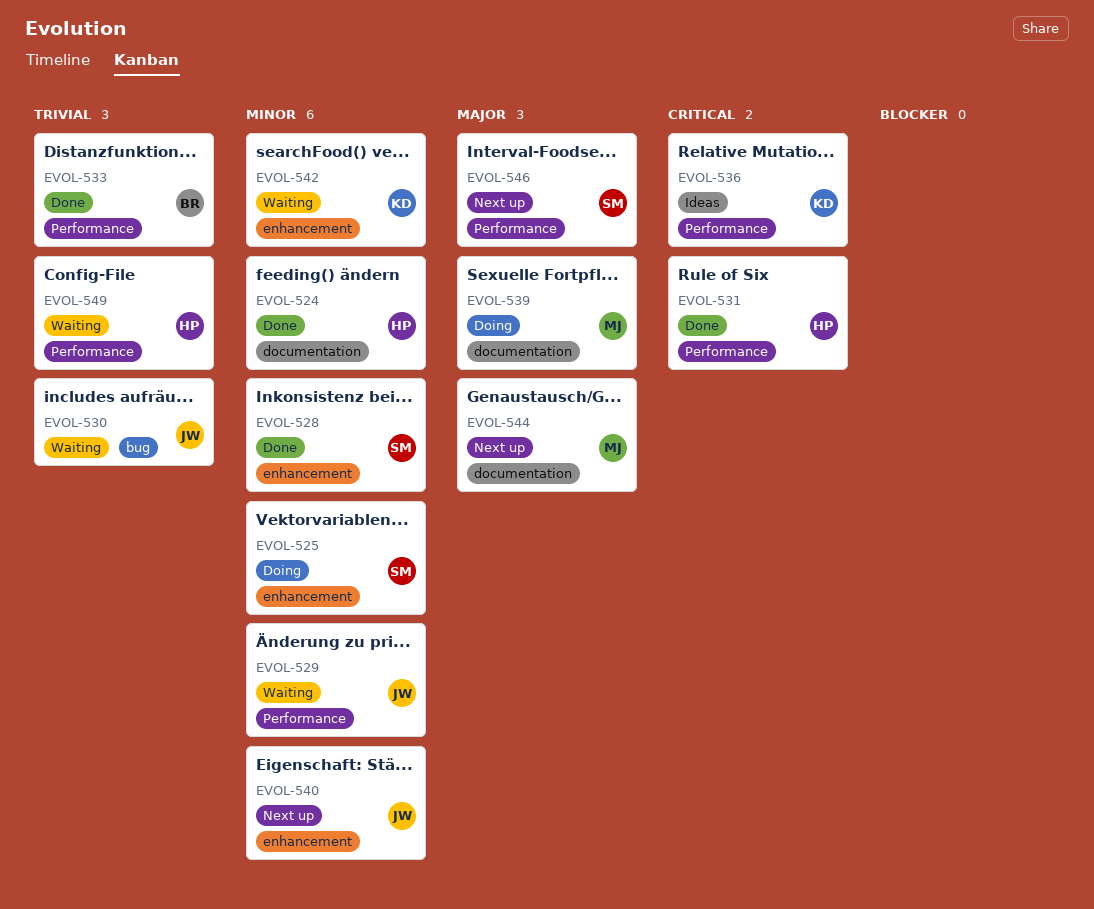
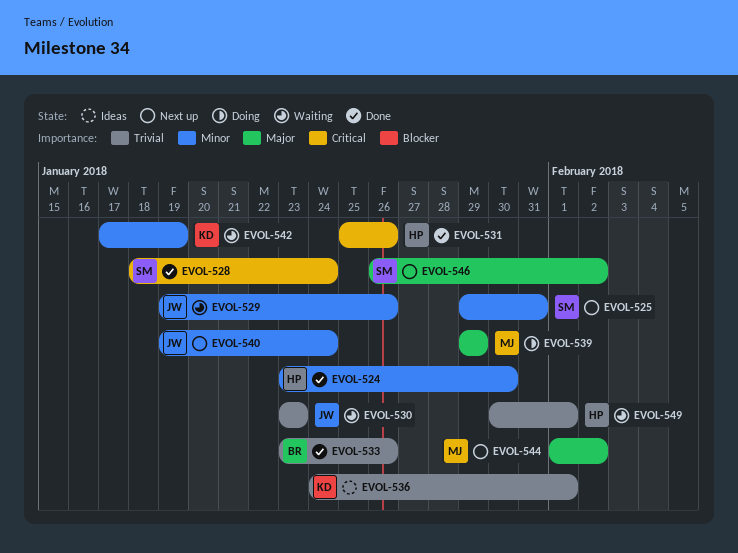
EVOL-525, status: Doing -> Next up
EVOL-528, priority: Minor -> Critical
EVOL-536, priority: Critical -> Trivial

